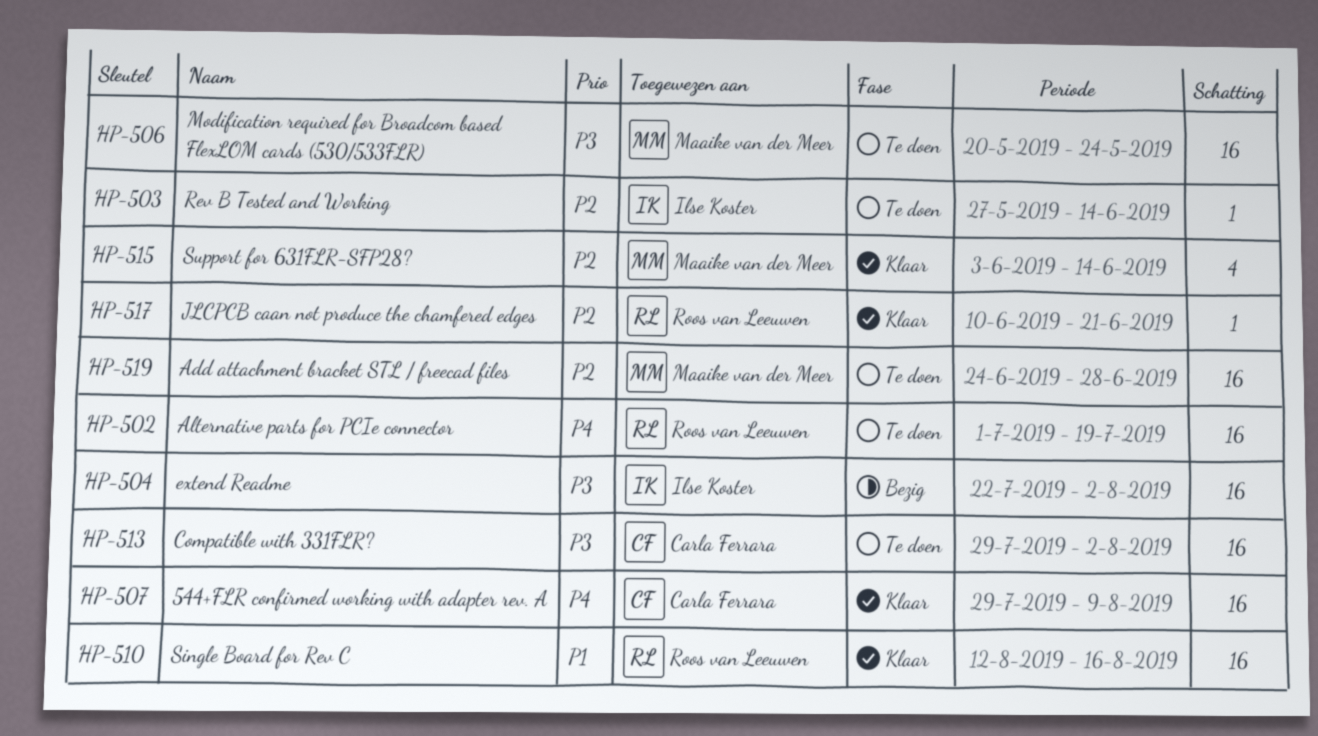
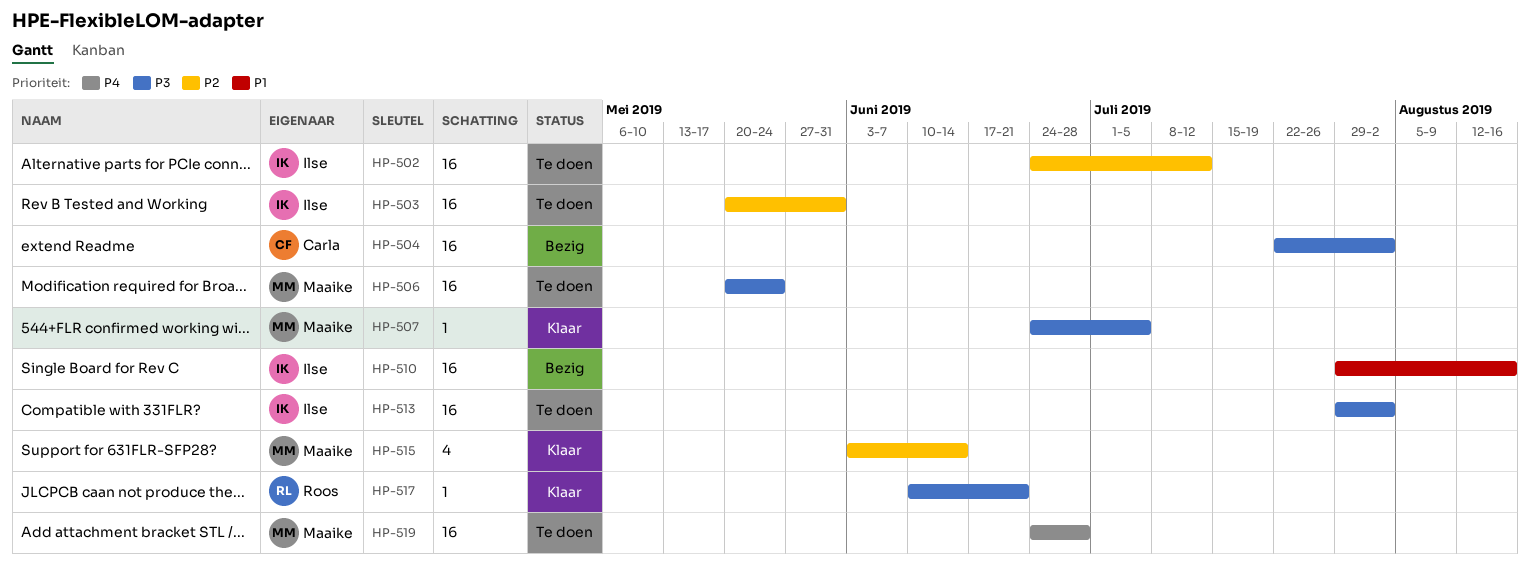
HP-502, owner: Roos van Leeuwen -> Ilse Koster
HP-502, priority: P4 -> P2
HP-502, start: Jul 1 -> Jun 24
HP-502, due: Jul 19 -> Jul 12
HP-503, estimate: 1 -> 16
HP-503, start: May 27 -> May 20
HP-503, due: Jun 14 -> May 31
HP-504, owner: Ilse Koster -> Carla Ferrara
HP-507, owner: Carla Ferrara -> Maaike van der Meer
HP-507, priority: P4 -> P3
HP-507, estimate: 16 -> 1
HP-507, start: Jul 29 -> Jun 24
HP-507, due: Aug 9 -> Jul 5
HP-510, status: Klaar -> Bezig
HP-510, owner: Roos van Leeuwen -> Ilse Koster
HP-510, start: Aug 12 -> Jul 29
HP-513, owner: Carla Ferrara -> Ilse Koster
HP-517, priority: P2 -> P3
HP-519, priority: P2 -> P4

